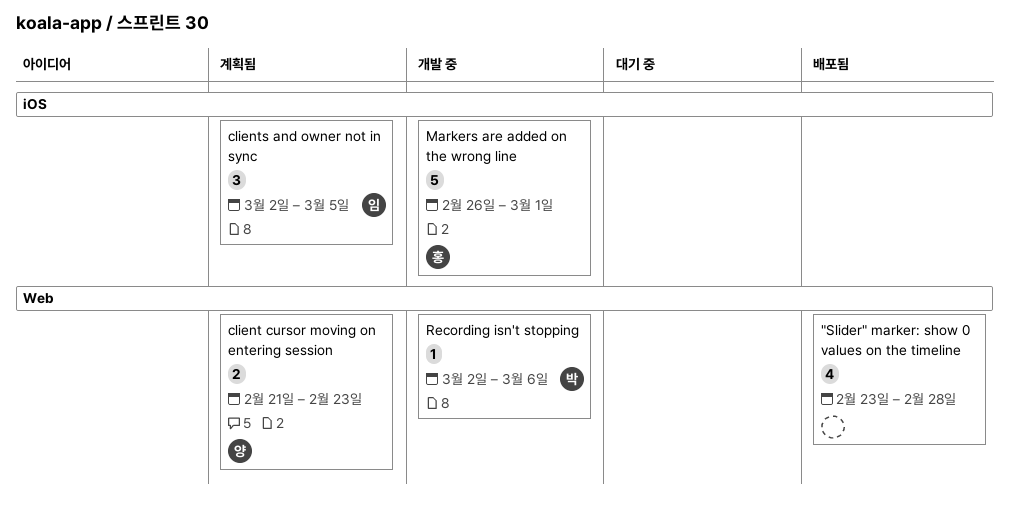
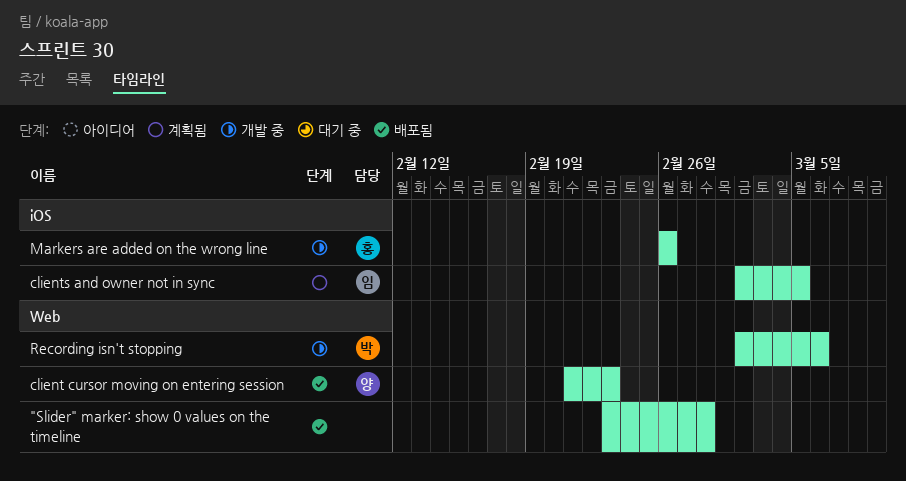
client cursor moving on entering session, status: 계획됨 -> 배포됨
Markers are added on the wrong line, due: Mar 1 -> Feb 26

